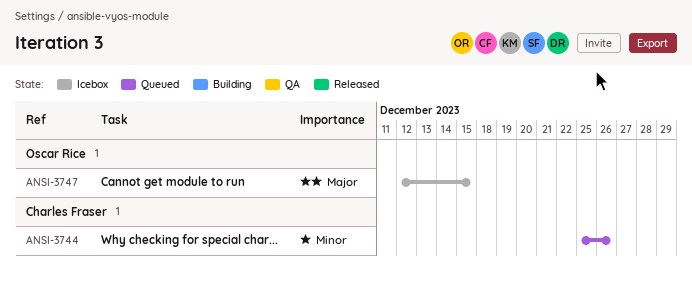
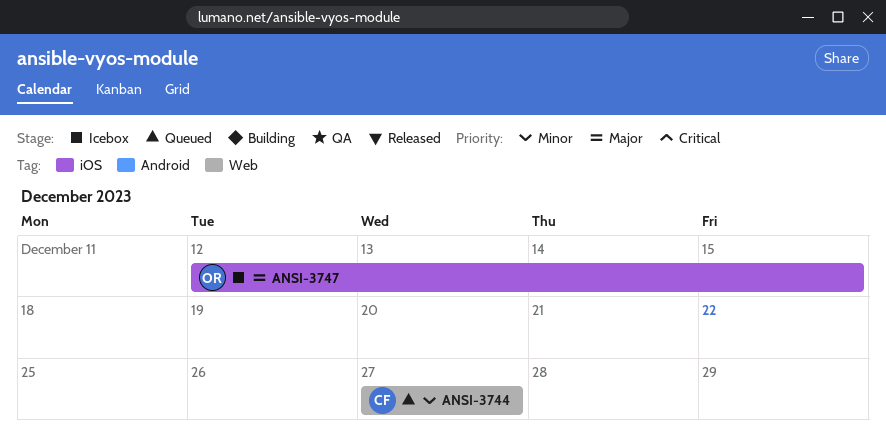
ANSI-3744, start: Dec 25 -> Dec 27
ANSI-3744, due: Dec 26 -> Dec 27

